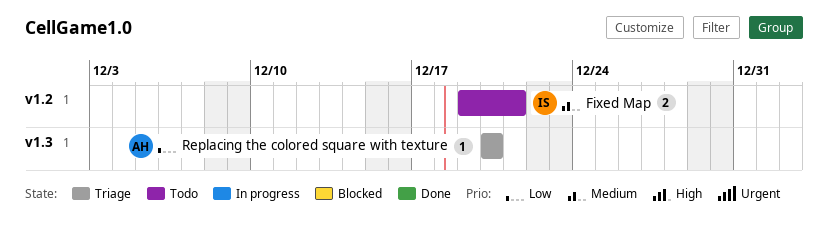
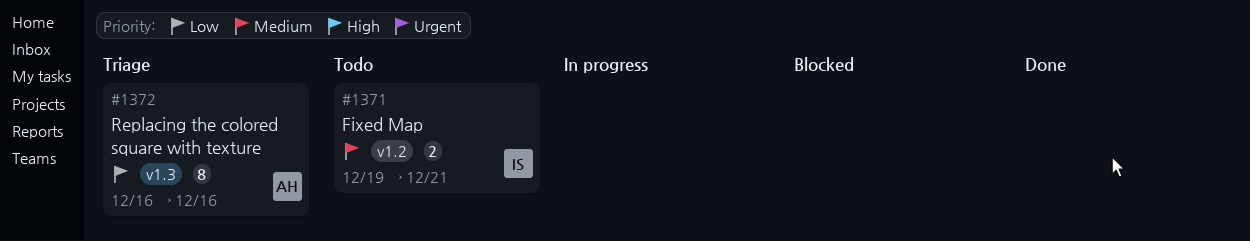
Replacing the colored square with texture, estimate: 1 -> 8
Replacing the colored square with texture, start: Dec 20 -> Dec 16
Replacing the colored square with texture, due: Dec 20 -> Dec 16

